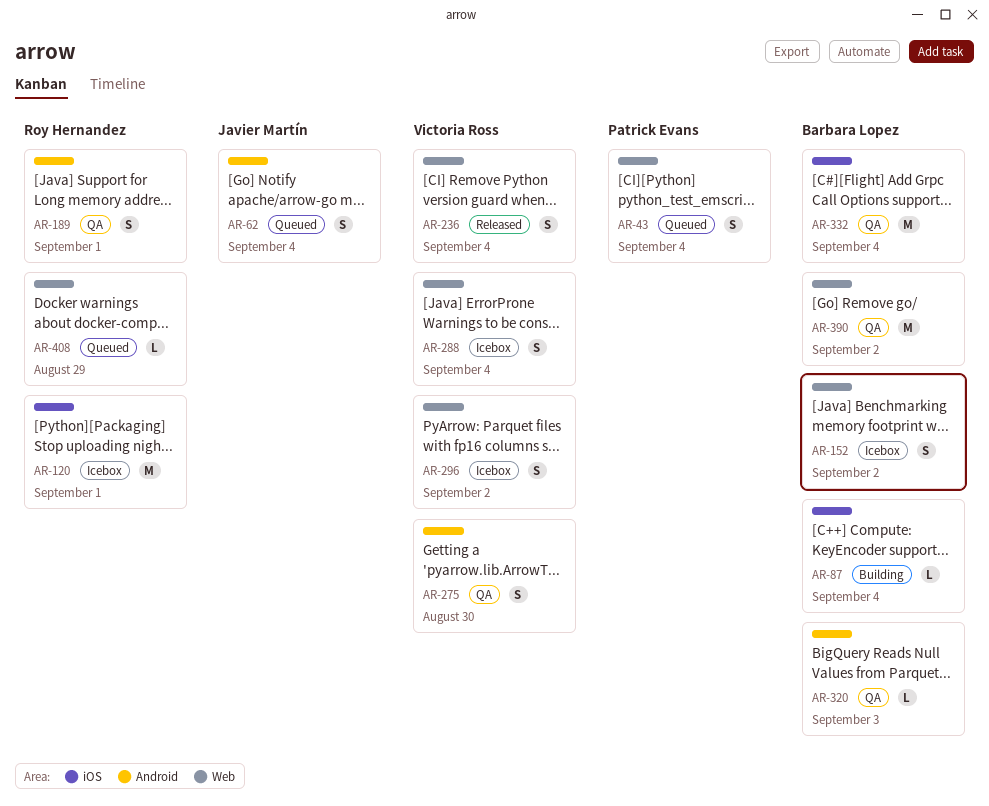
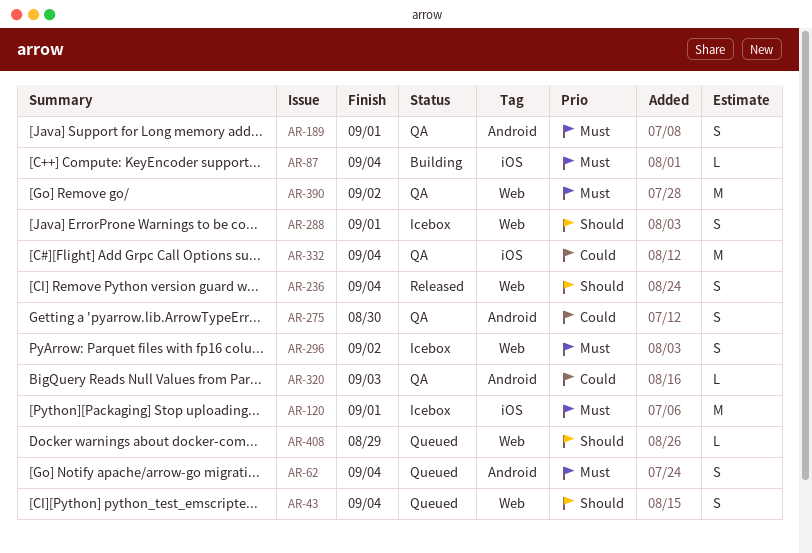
AR-152: present -> none
AR-288, due: Sep 4 -> Sep 1

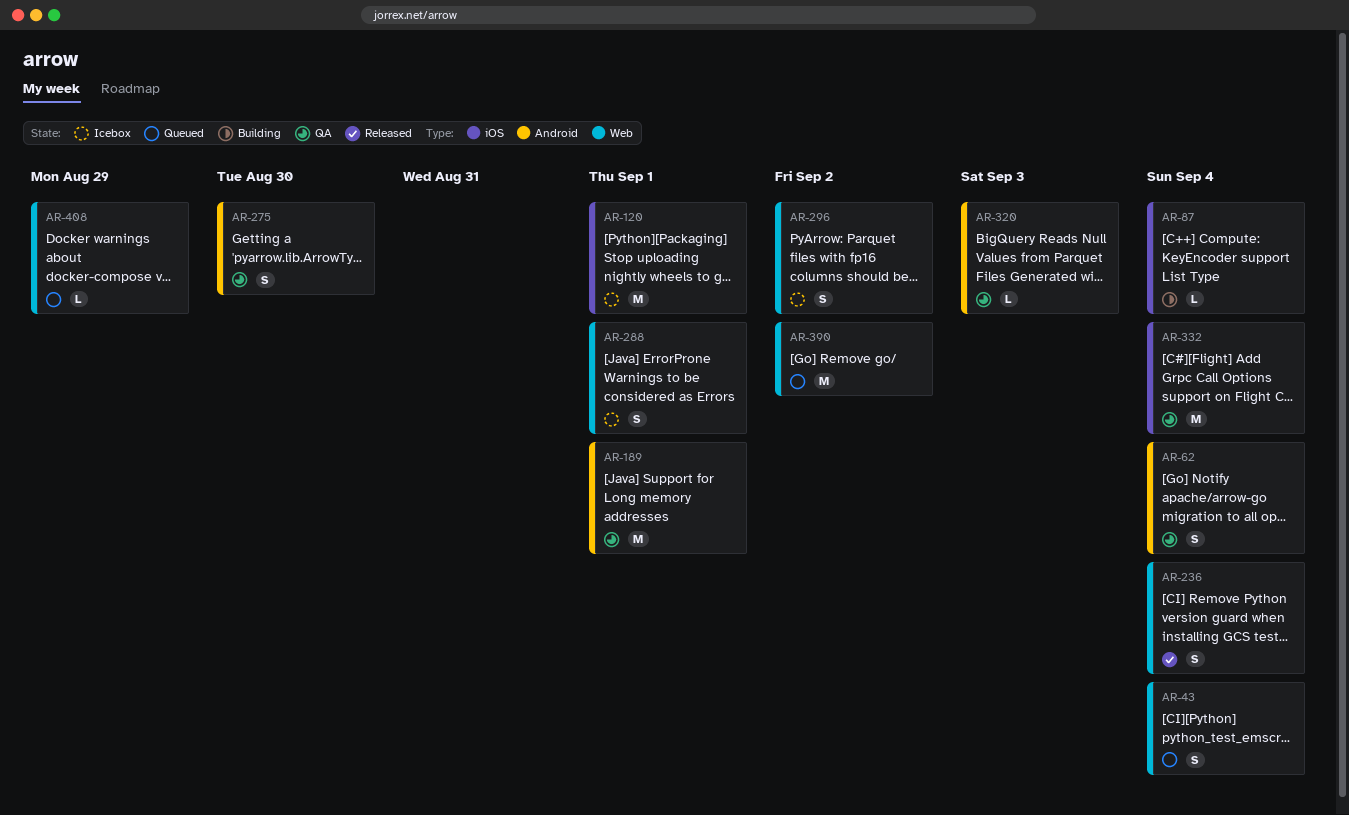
AR-62, status: Queued -> QA
AR-189, estimate: S -> M
AR-390, status: QA -> Queued

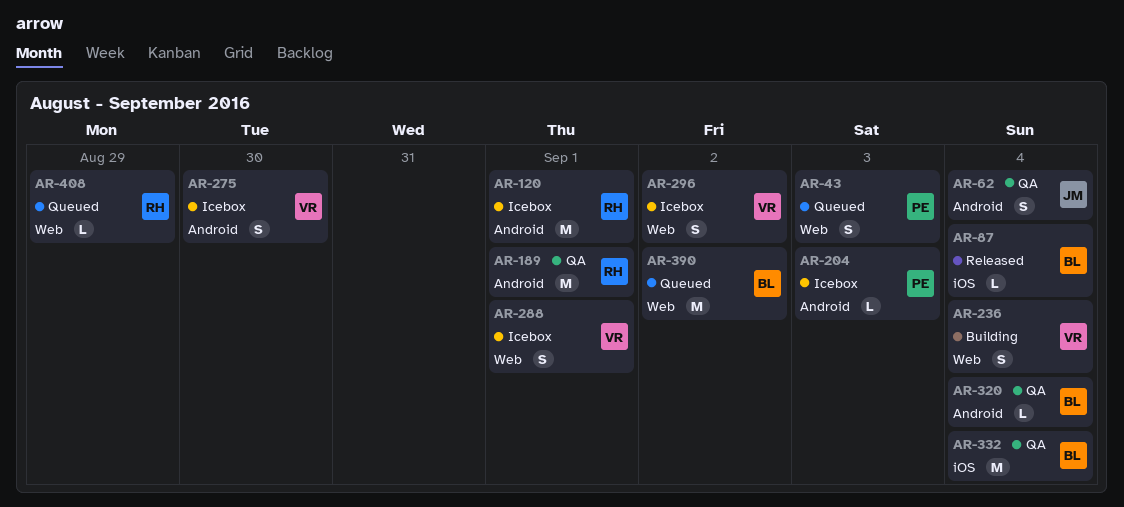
AR-43, due: Sep 4 -> Sep 3
AR-87, status: Building -> Released
AR-120, label: iOS -> Android
AR-204: none -> present
AR-236, status: Released -> Building
AR-275, status: QA -> Icebox
AR-320, due: Sep 3 -> Sep 4

